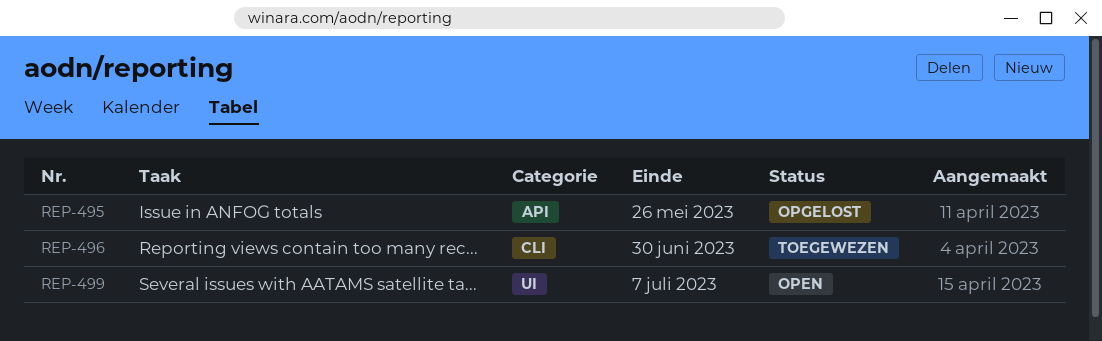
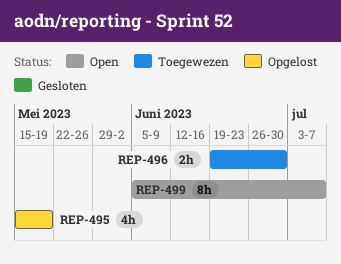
REP-495, due: May 26 -> May 19

